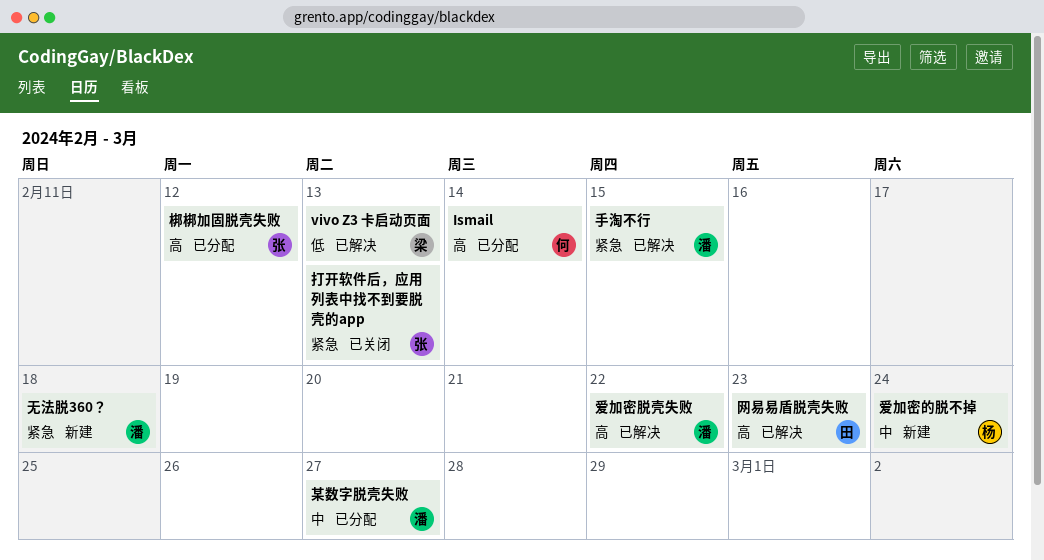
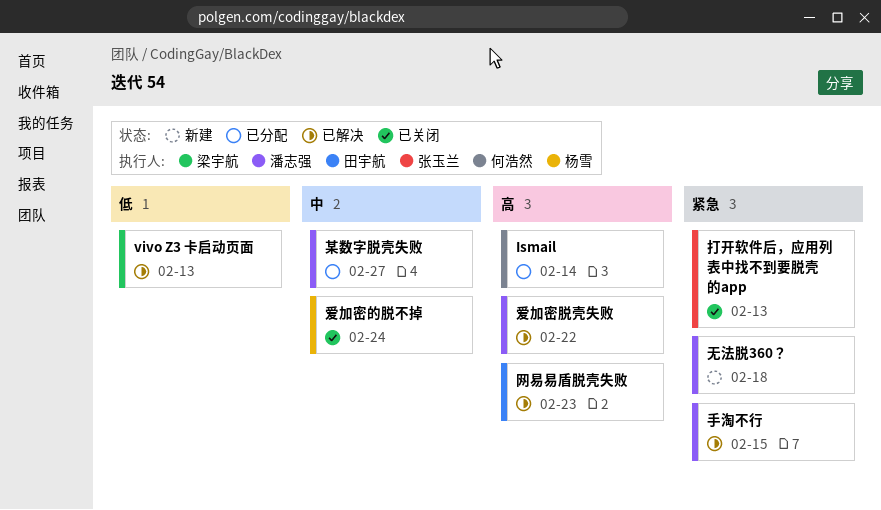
梆梆加固脱壳失败: present -> none
爱加密的脱不掉, status: 新建 -> 已关闭

